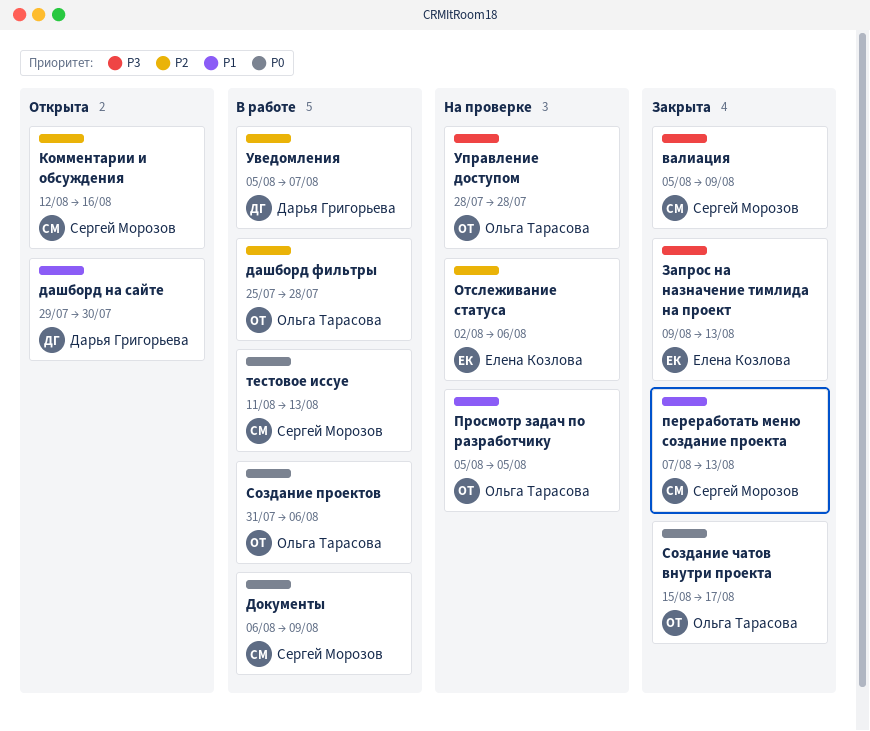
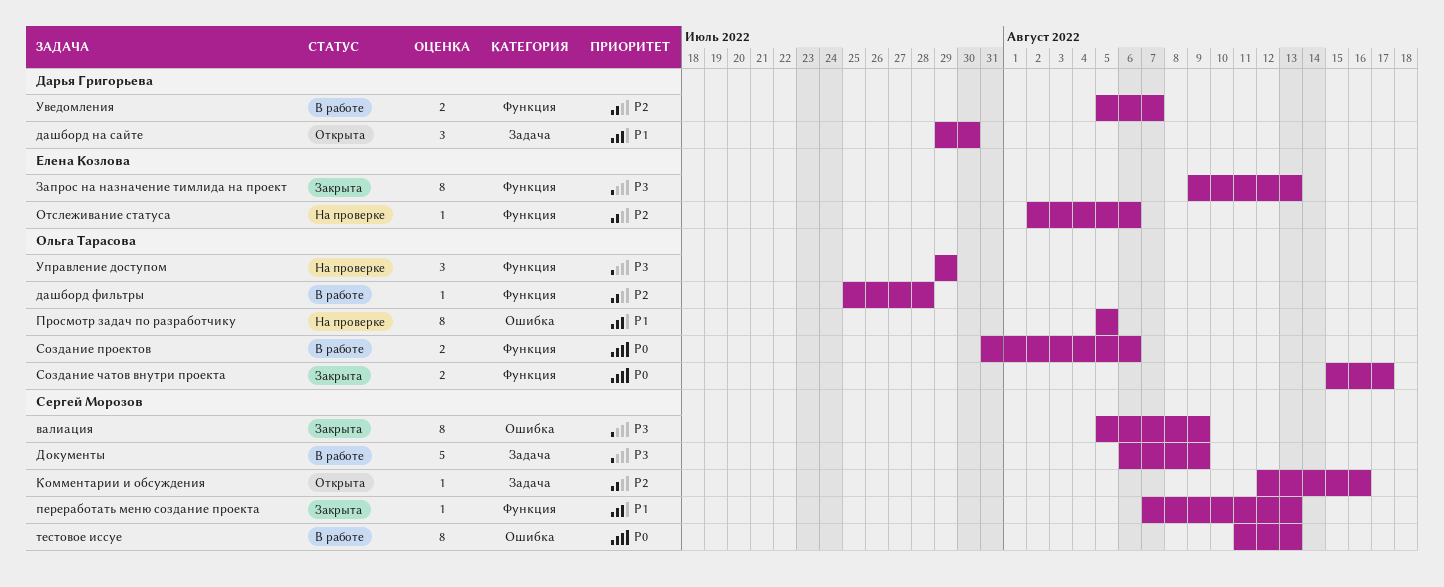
Документы, priority: P0 -> P3
Управление доступом, start: Jul 28 -> Jul 29
Управление доступом, due: Jul 28 -> Jul 29

